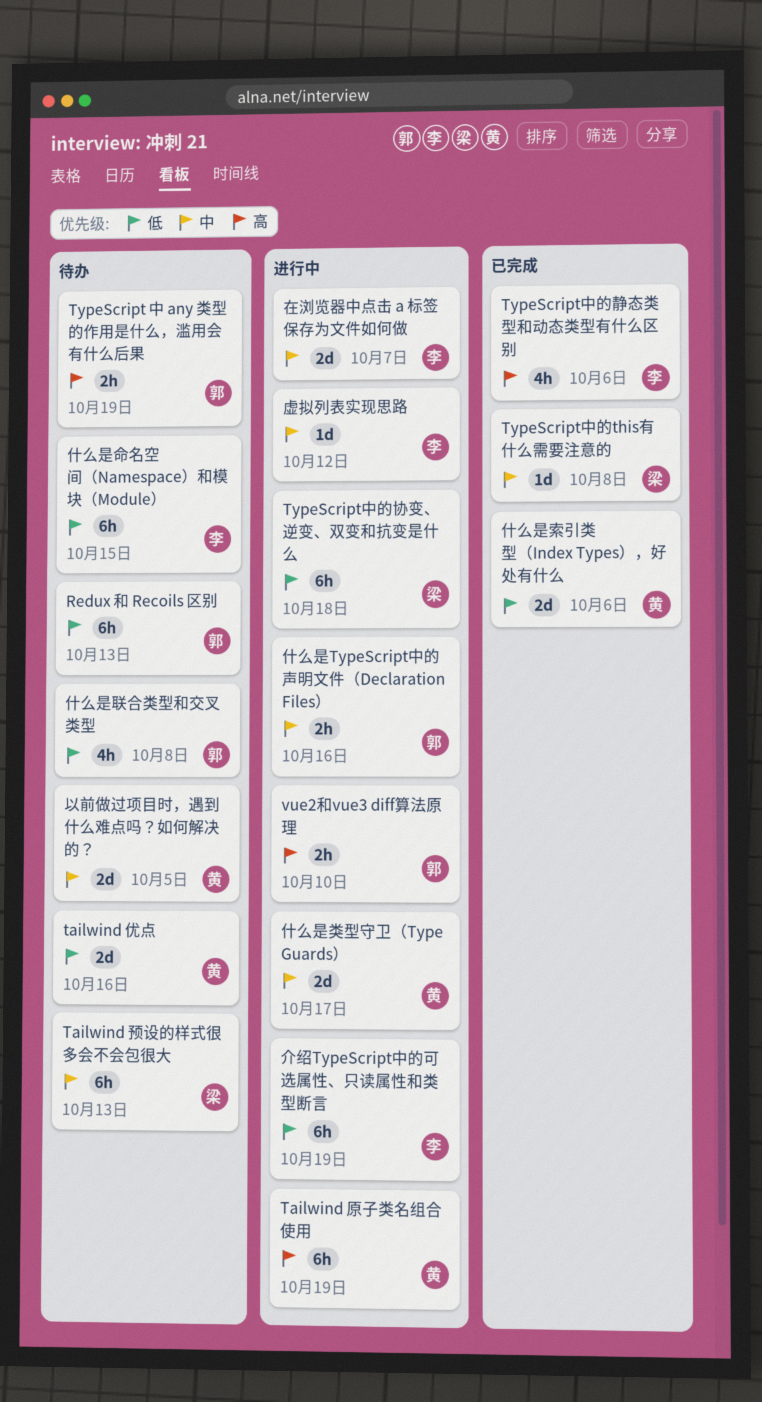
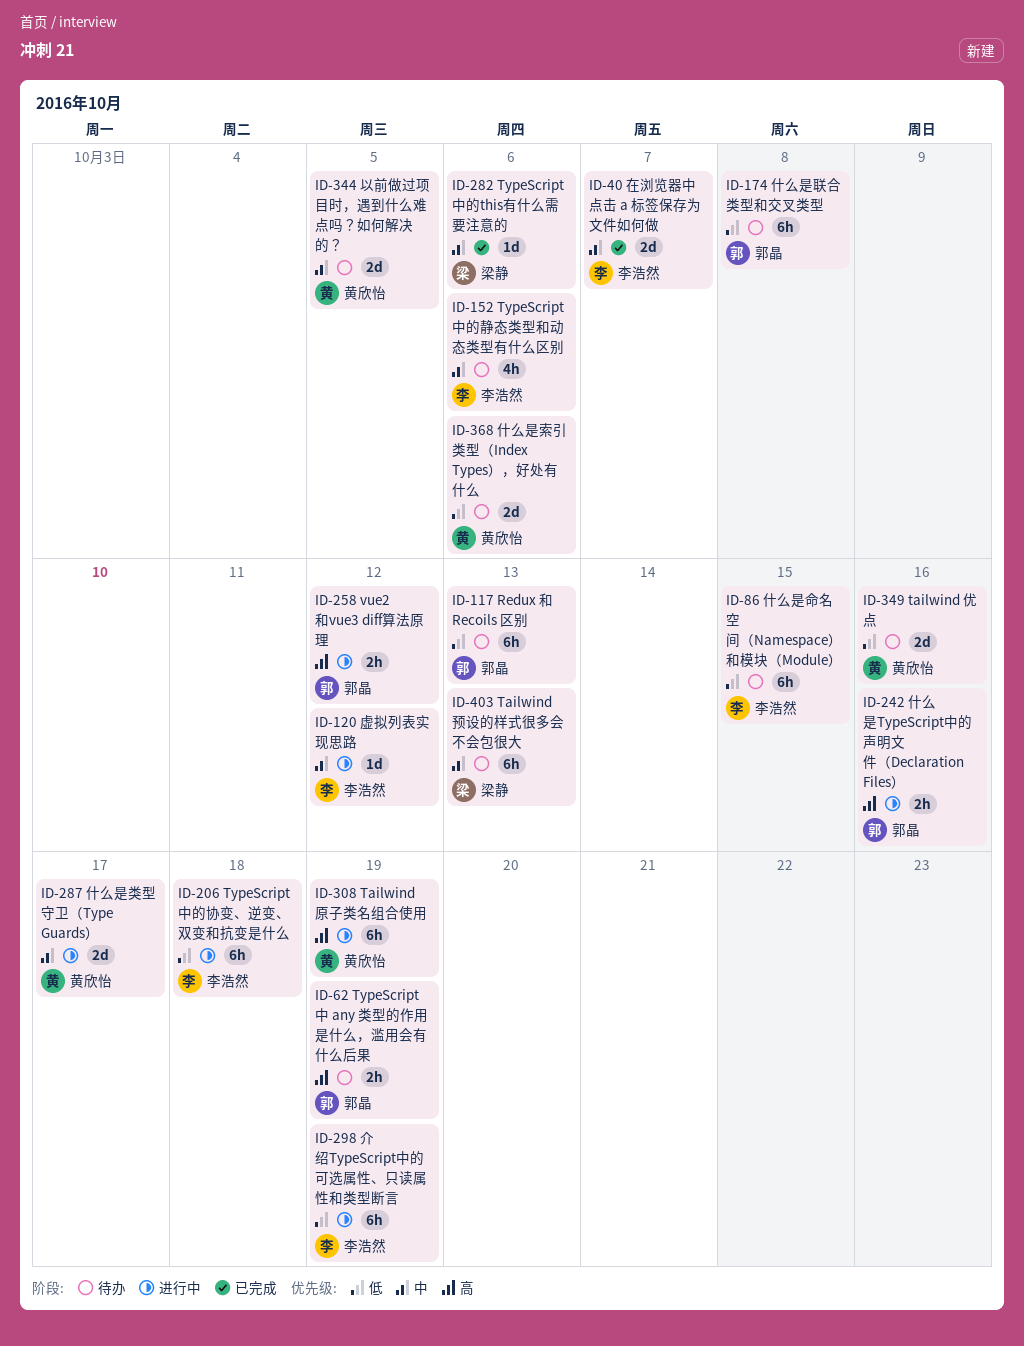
TypeScript中的this有什么需要注意的, due: Oct 8 -> Oct 6
TypeScript中的协变、逆变、双变和抗变是什么, owner: 梁静 -> 李浩然
TypeScript中的静态类型和动态类型有什么区别, status: 已完成 -> 待办
TypeScript中的静态类型和动态类型有什么区别, priority: 高 -> 中
vue2和vue3 diff算法原理, due: Oct 10 -> Oct 12
什么是TypeScript中的声明文件（Declaration Files）, priority: 中 -> 高
什么是索引类型（Index Types），好处有什么, status: 已完成 -> 待办
什么是联合类型和交叉类型, estimate: 4h -> 6h
在浏览器中点击 a 标签保存为文件如何做, status: 进行中 -> 已完成

